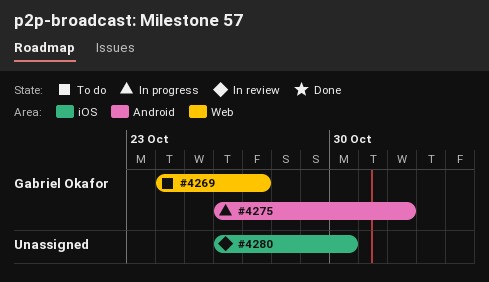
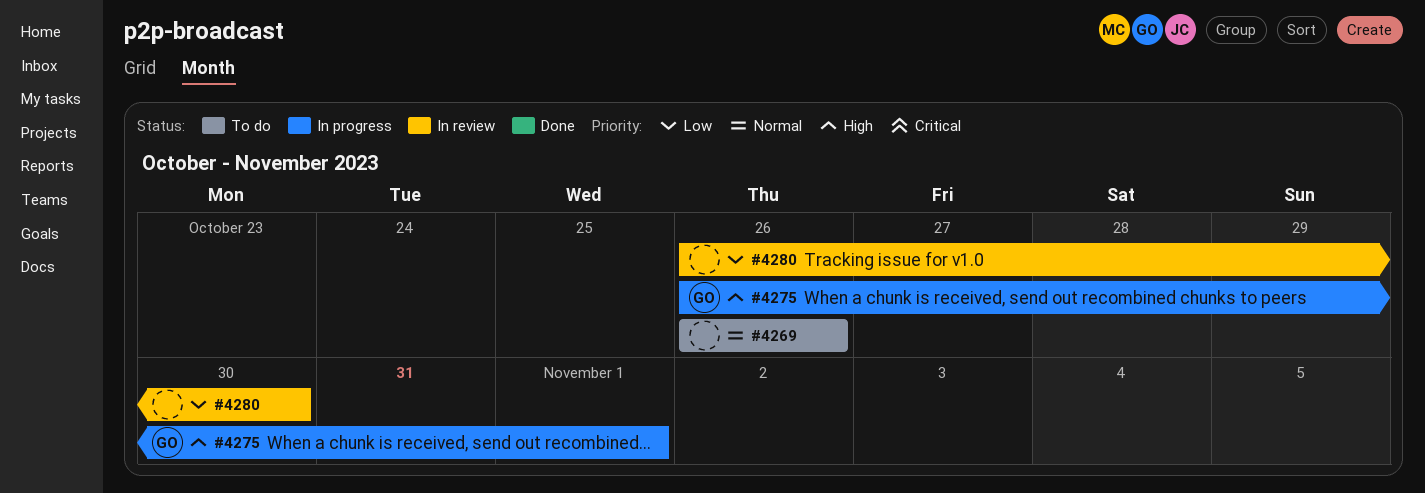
#4269, owner: Gabriel Okafor -> none
#4269, start: Oct 24 -> Oct 26
#4269, due: Oct 27 -> Oct 26

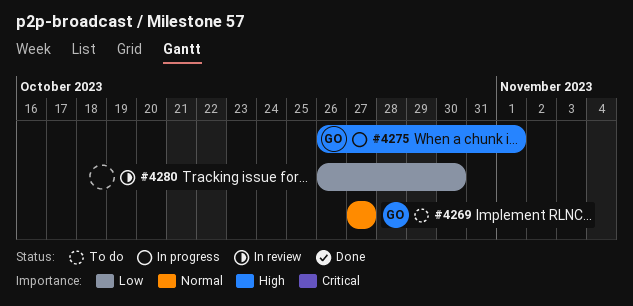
#4269, owner: none -> GO
#4269, start: Oct 26 -> Oct 27
#4269, due: Oct 26 -> Oct 27

